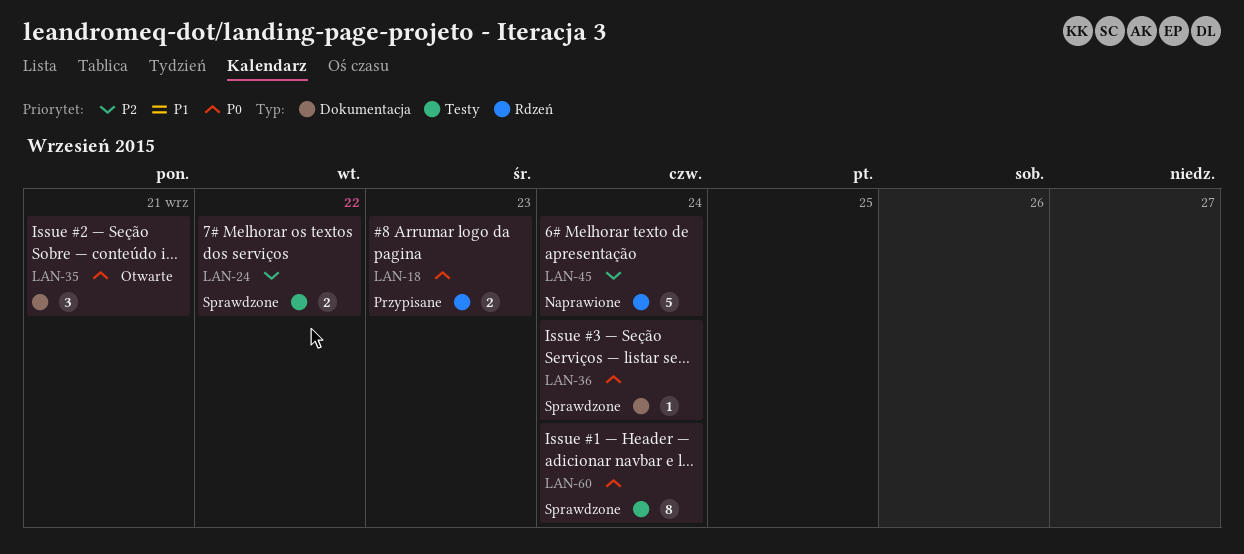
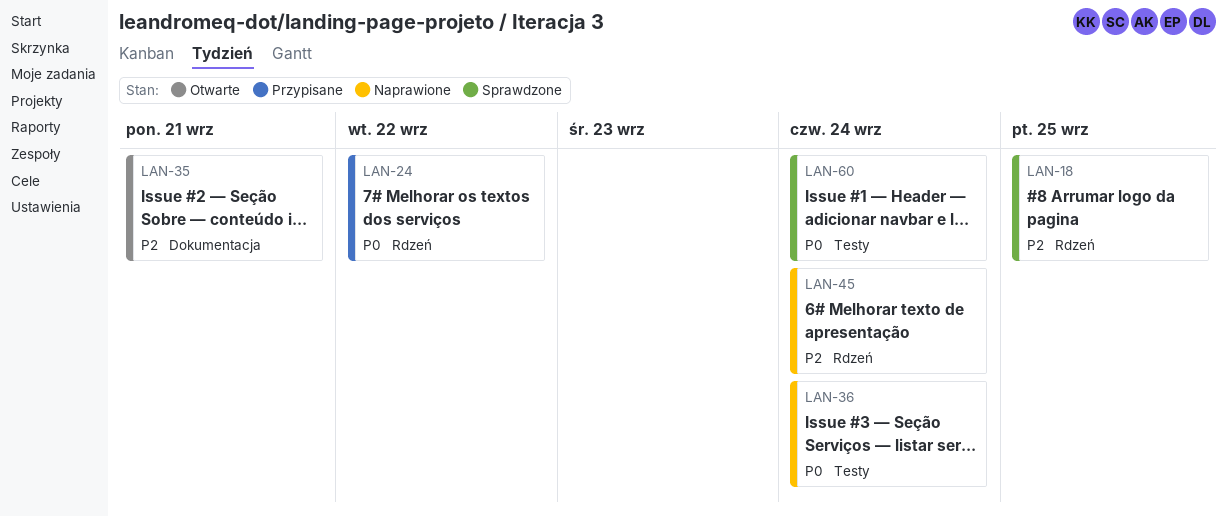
LAN-18, status: Przypisane -> Sprawdzone
LAN-18, priority: P0 -> P2
LAN-18, due: Sep 23 -> Sep 25
LAN-24, status: Sprawdzone -> Przypisane
LAN-24, priority: P2 -> P0
LAN-24, label: Testy -> Rdzeń
LAN-35, priority: P0 -> P2
LAN-36, status: Sprawdzone -> Naprawione
LAN-36, label: Dokumentacja -> Testy

